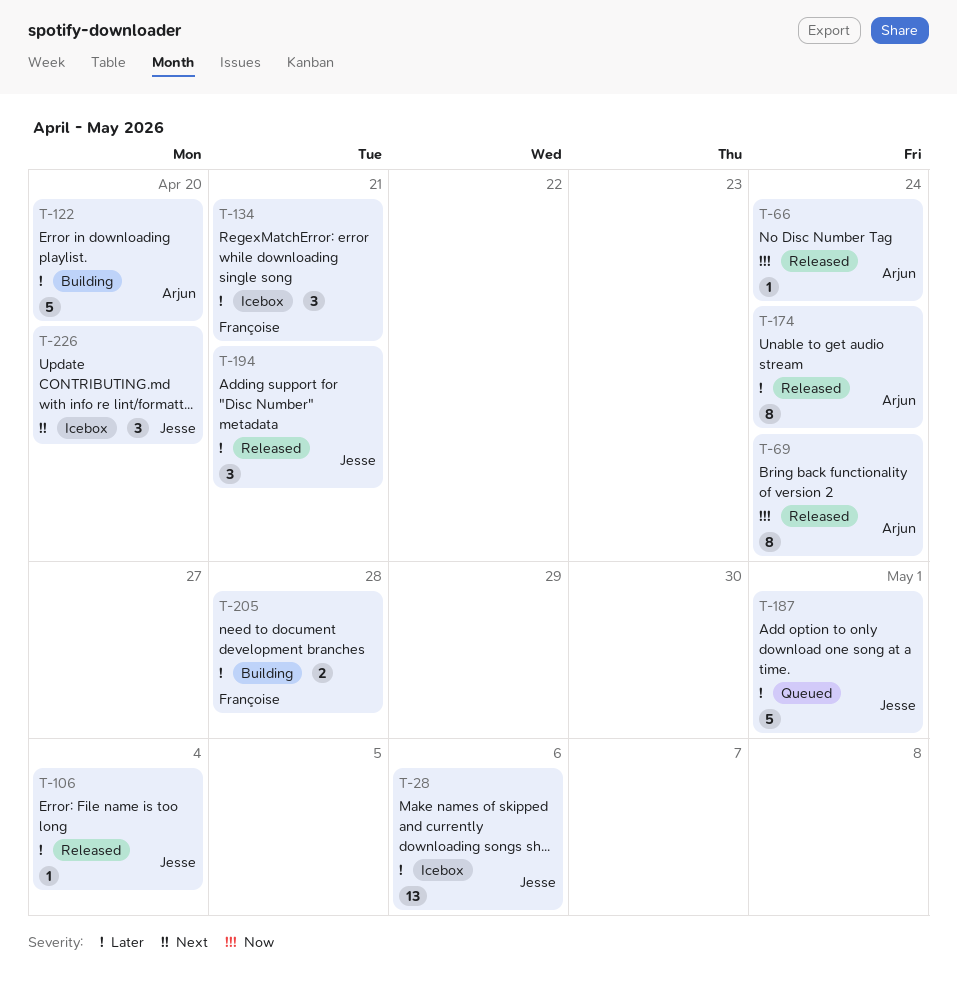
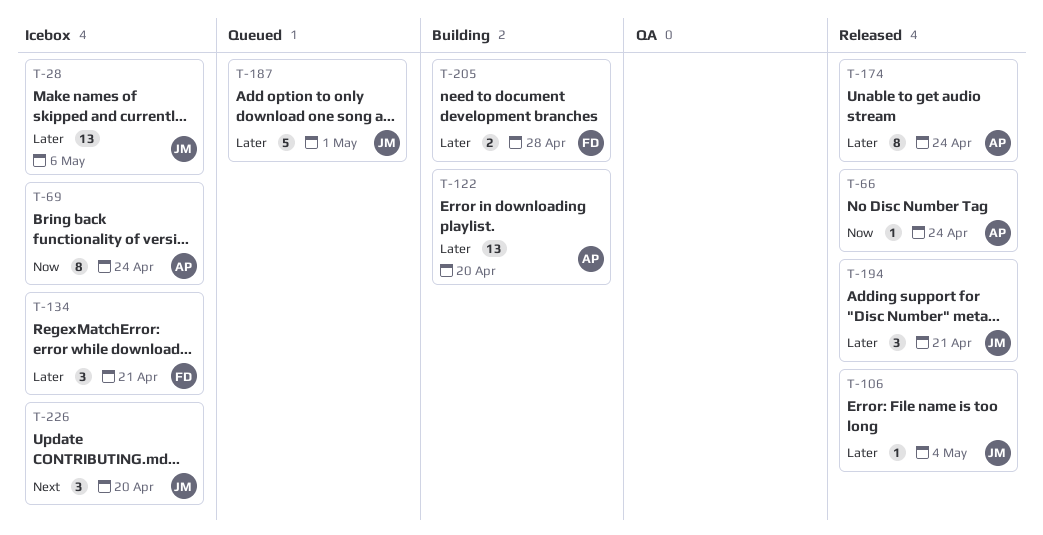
T-69, status: Released -> Icebox
T-122, estimate: 5 -> 13

